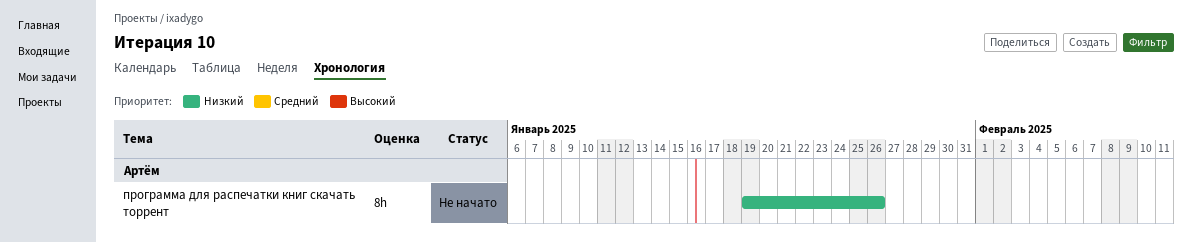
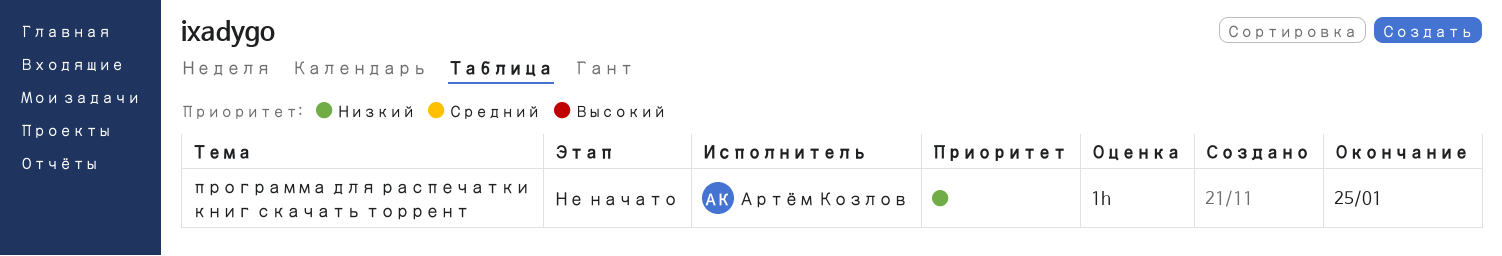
программа для распечатки книг скачать торрент, estimate: 8h -> 1h
программа для распечатки книг скачать торрент, due: Jan 26 -> Jan 25

